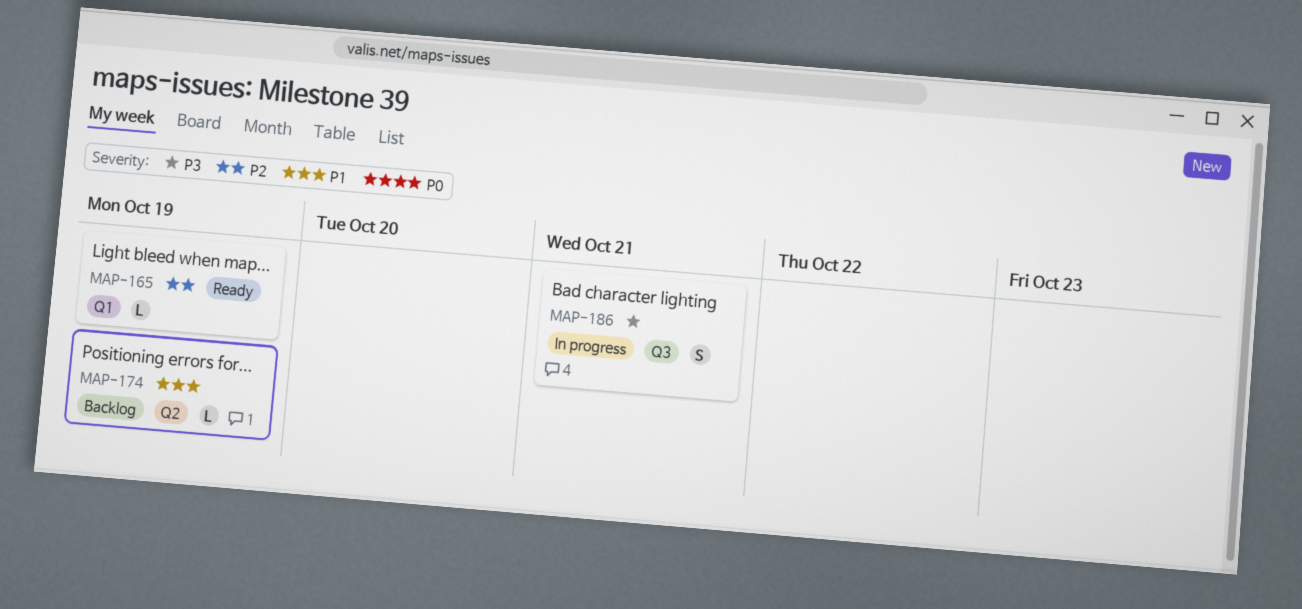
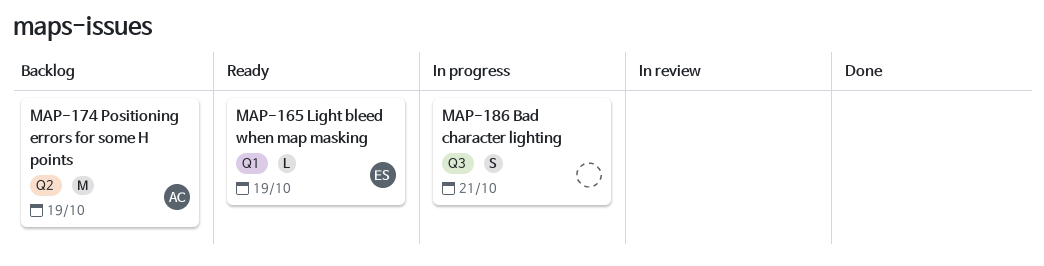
MAP-174, estimate: L -> M

